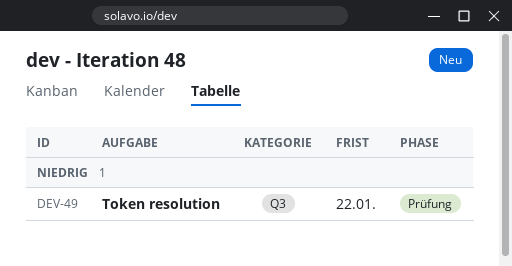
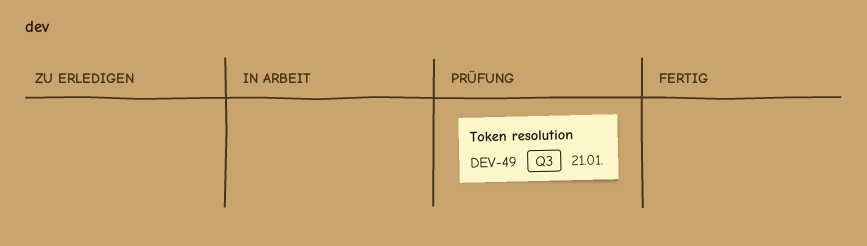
DEV-49, due: Jan 22 -> Jan 21

